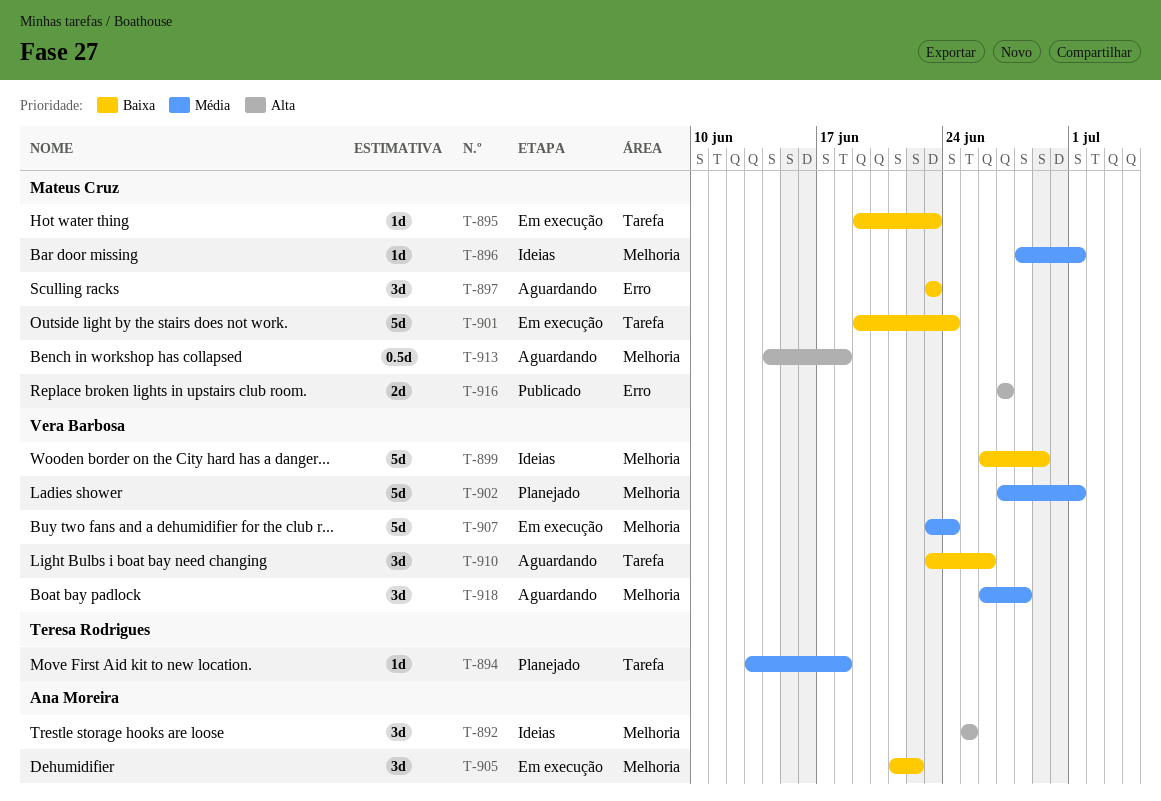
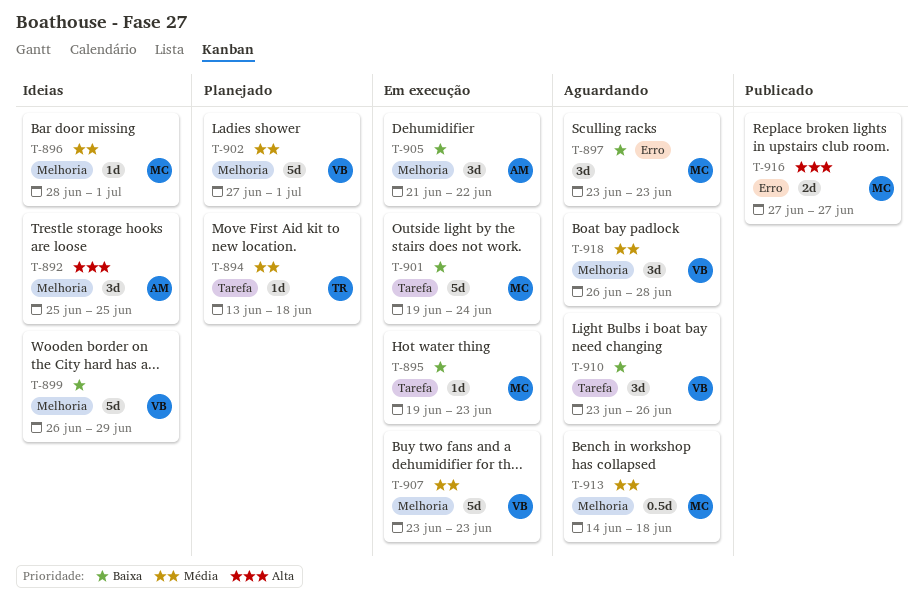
T-907, due: Jun 24 -> Jun 23
T-913, priority: Alta -> Média

